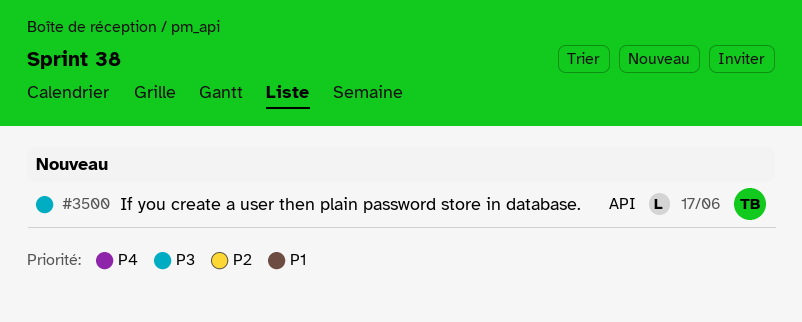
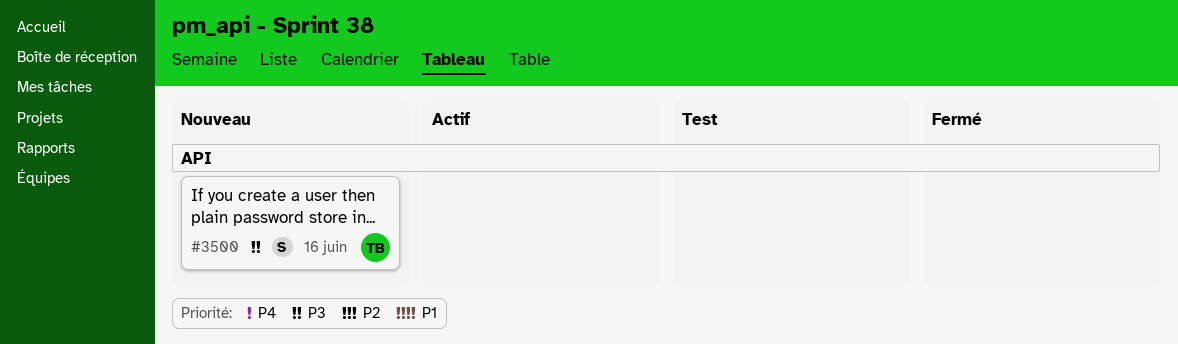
#3500, estimate: L -> S
#3500, due: Jun 17 -> Jun 16

